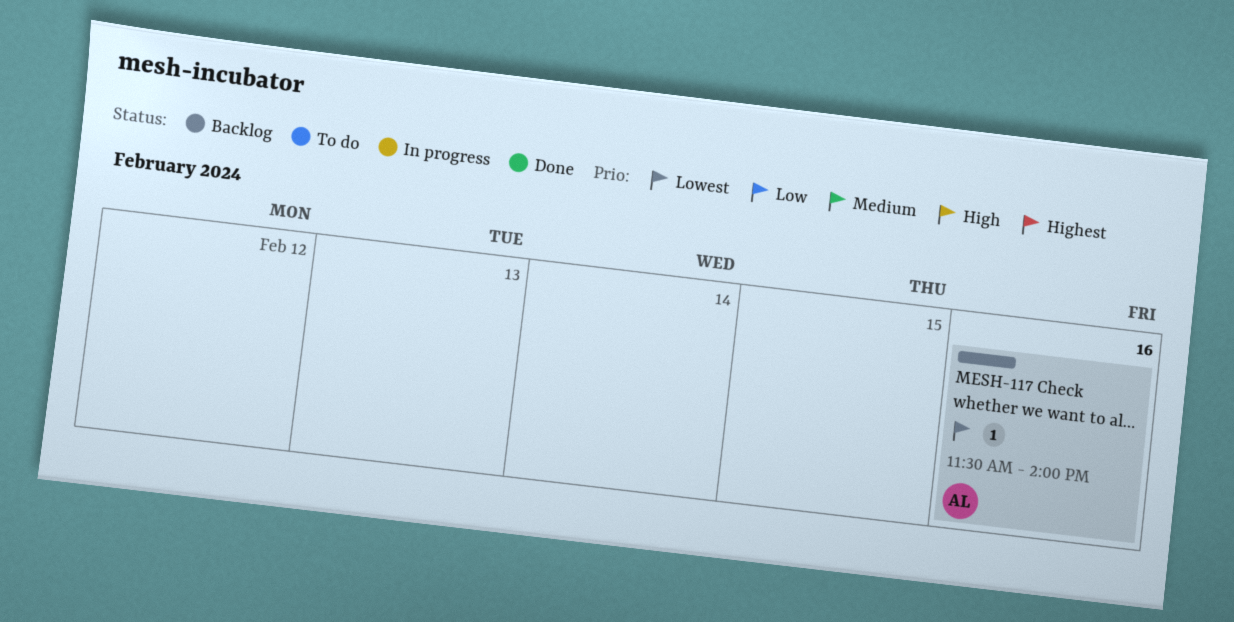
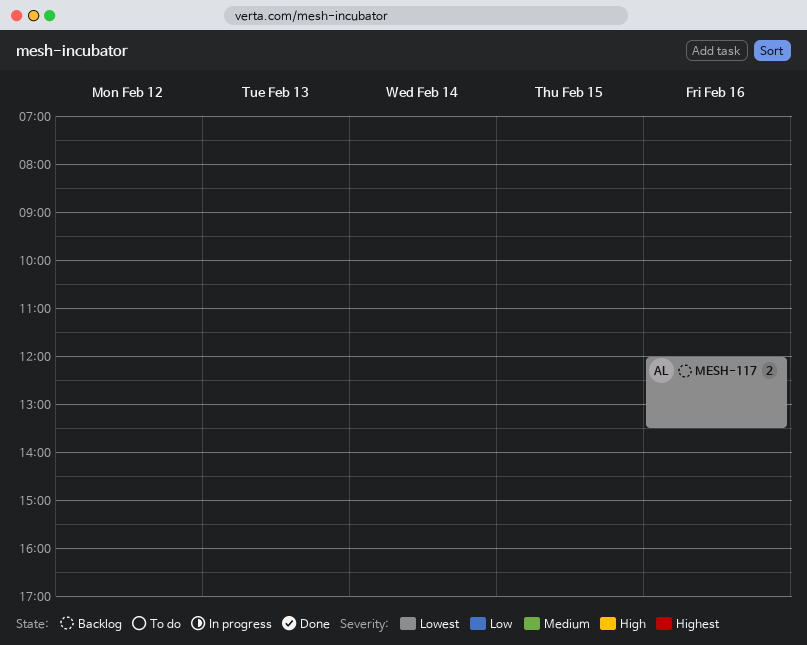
MESH-117, estimate: 1 -> 2
MESH-117, begins: 11:30 -> 12:00
MESH-117, ends: 14:00 -> 13:30

